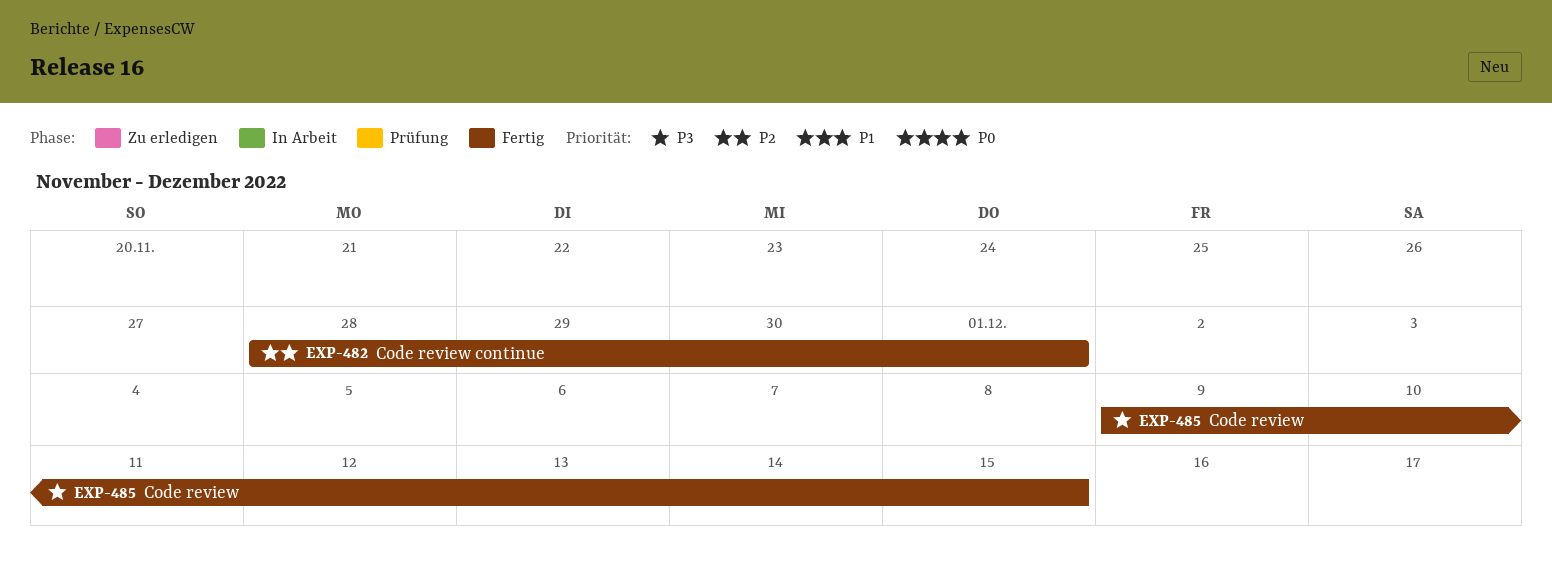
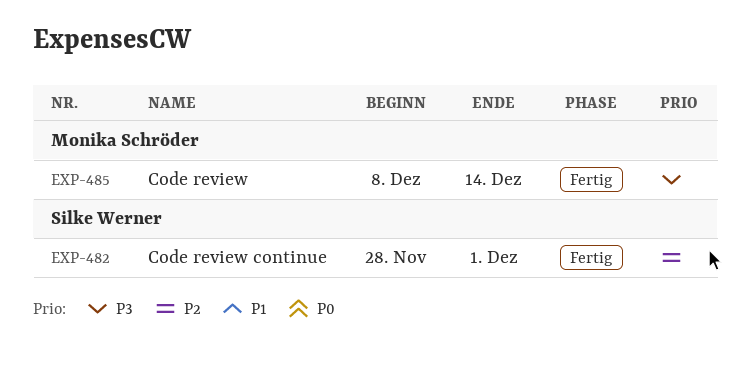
EXP-485, start: Dec 9 -> Dec 8
EXP-485, due: Dec 15 -> Dec 14

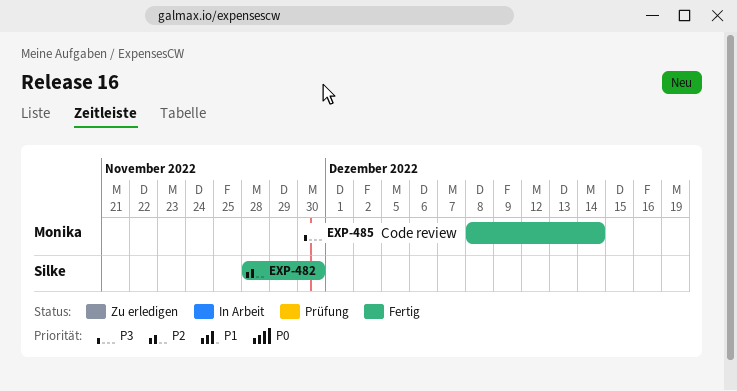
EXP-482, due: Dec 1 -> Nov 30

